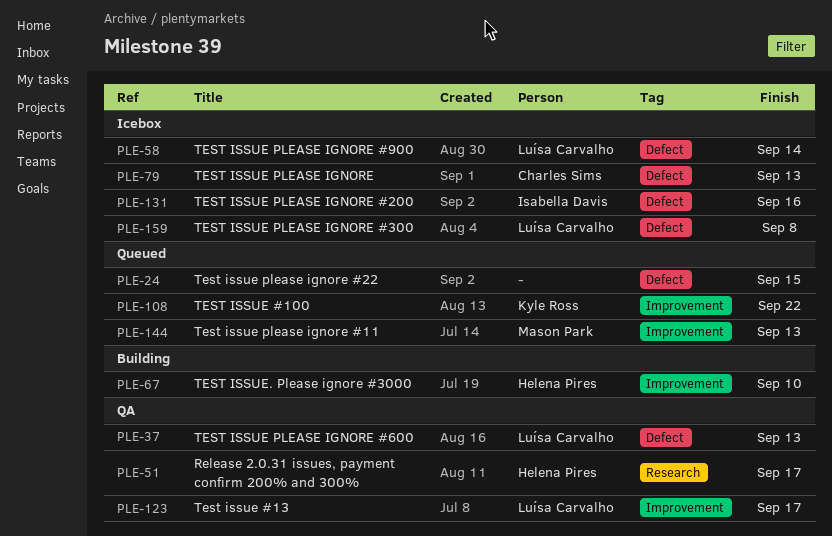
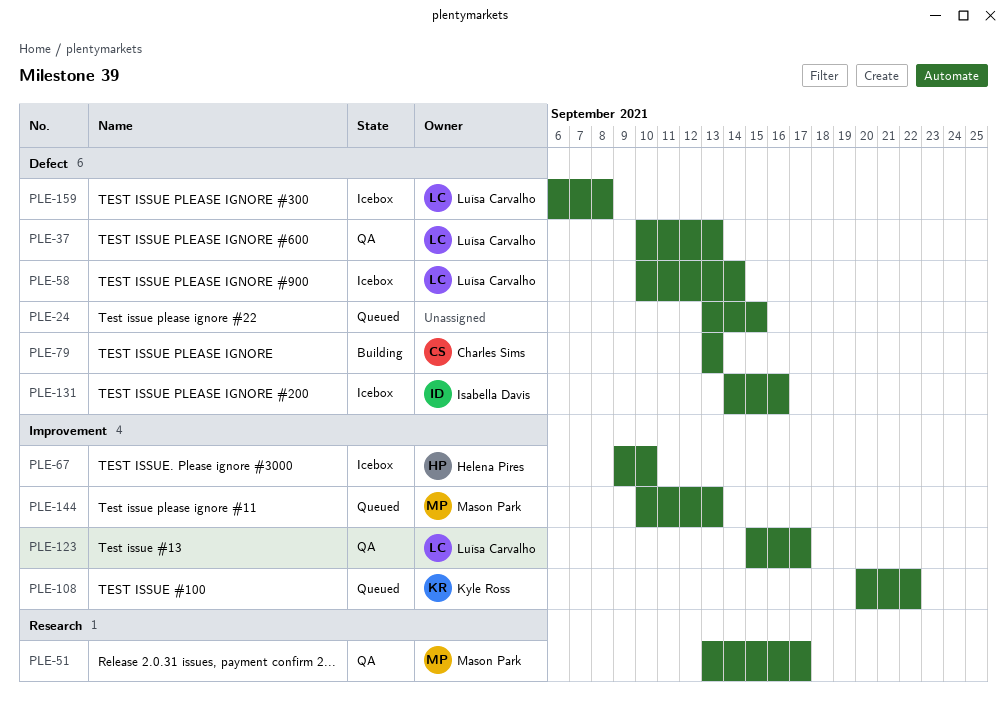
PLE-51, owner: Helena Pires -> Mason Park
PLE-67, status: Building -> Icebox
PLE-79, status: Icebox -> Building

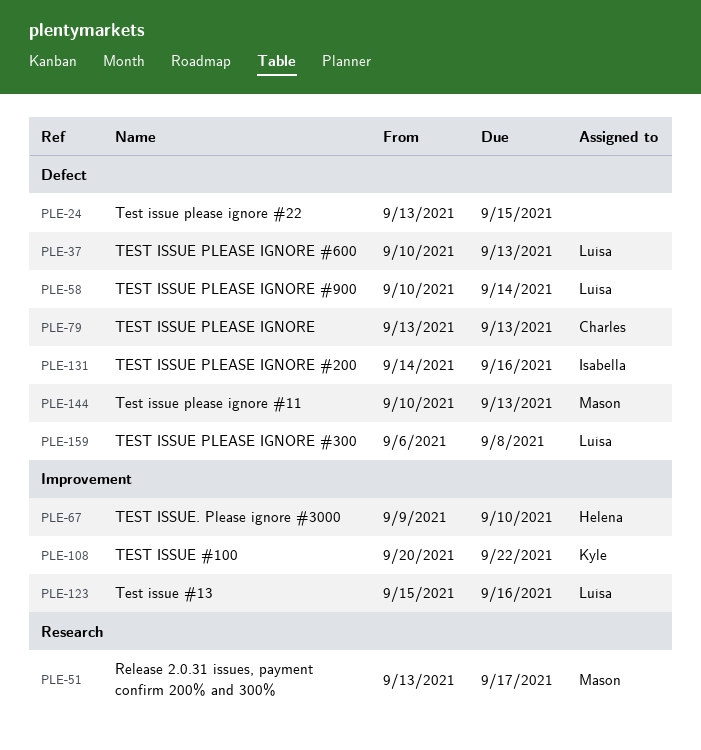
PLE-123, due: Sep 17 -> Sep 16
PLE-144, label: Improvement -> Defect

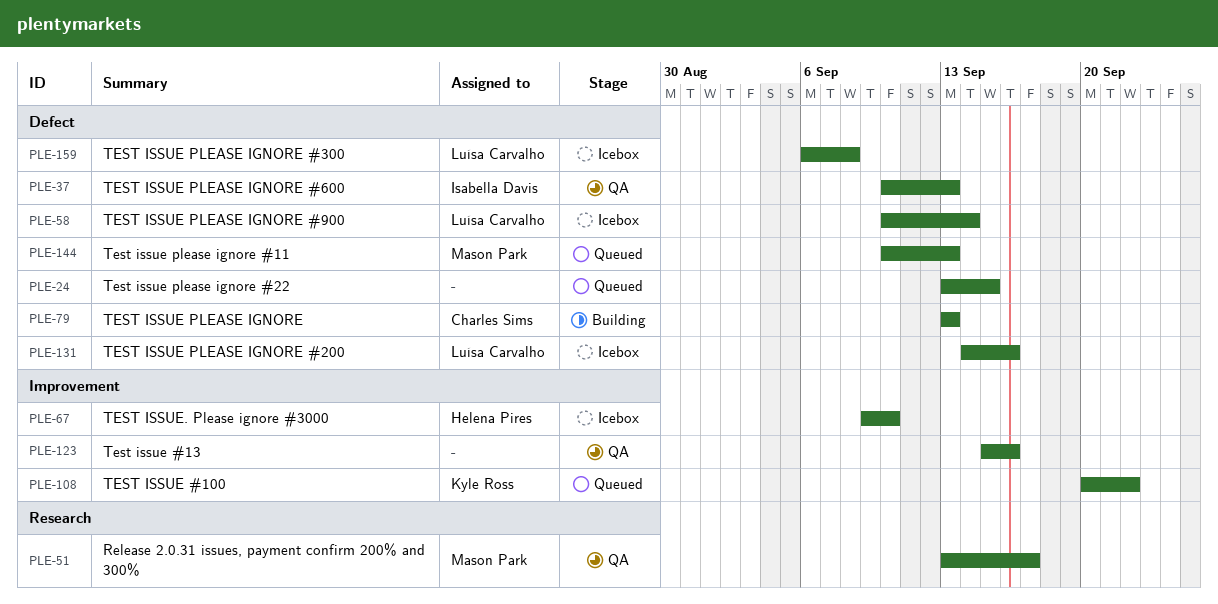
PLE-37, owner: Luísa Carvalho -> Isabella Davis
PLE-123, owner: Luísa Carvalho -> none
PLE-131, owner: Isabella Davis -> Luísa Carvalho

